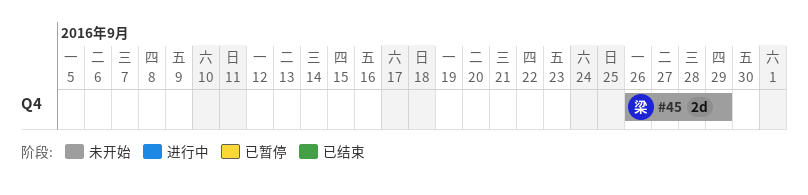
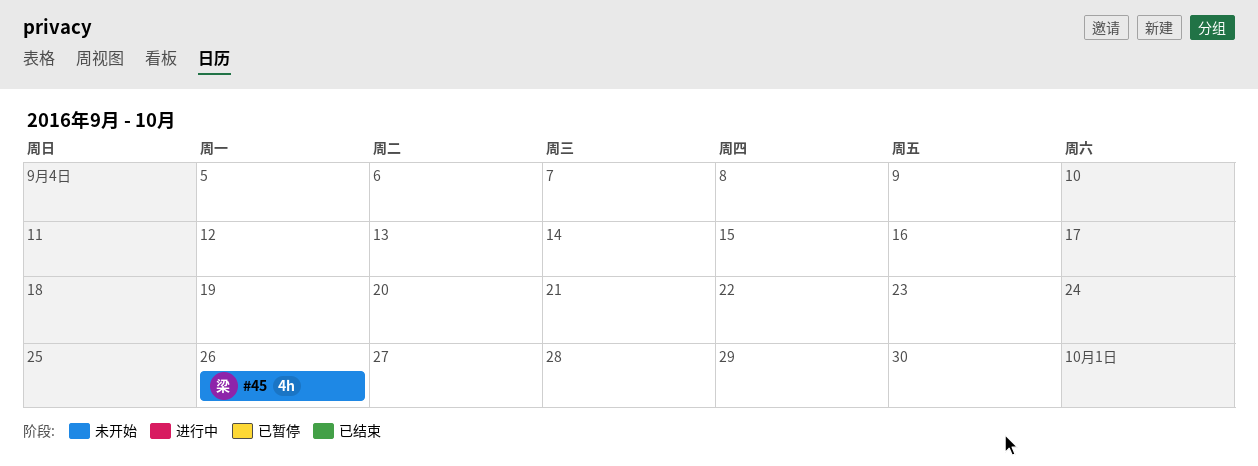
#45, estimate: 2d -> 4h
#45, due: Sep 29 -> Sep 26

